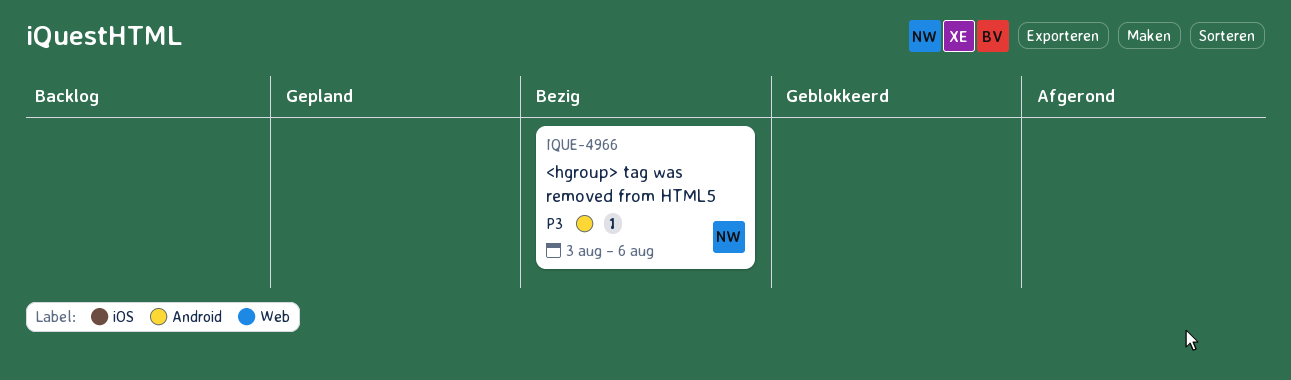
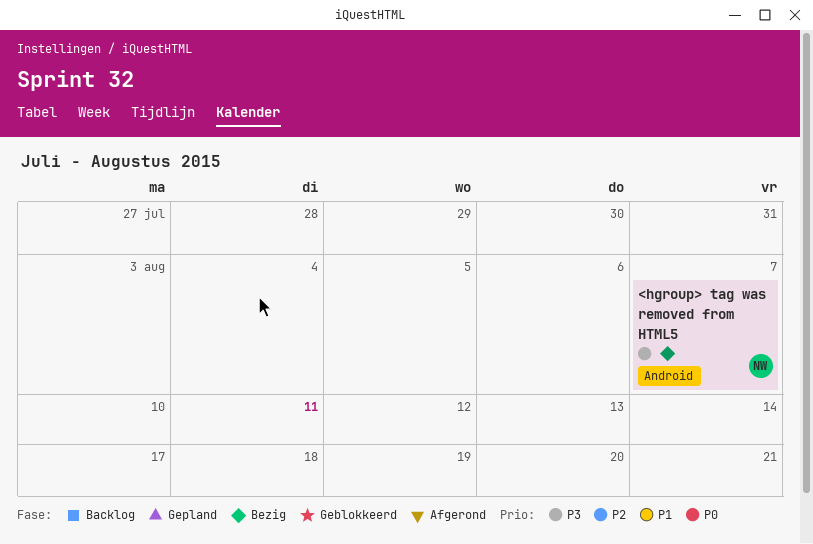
<hgroup> tag was removed from HTML5, due: Aug 6 -> Aug 7

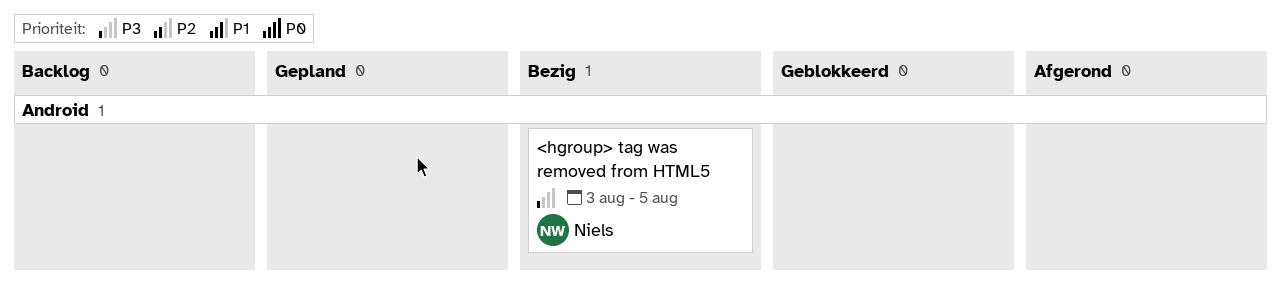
<hgroup> tag was removed from HTML5, due: Aug 7 -> Aug 5

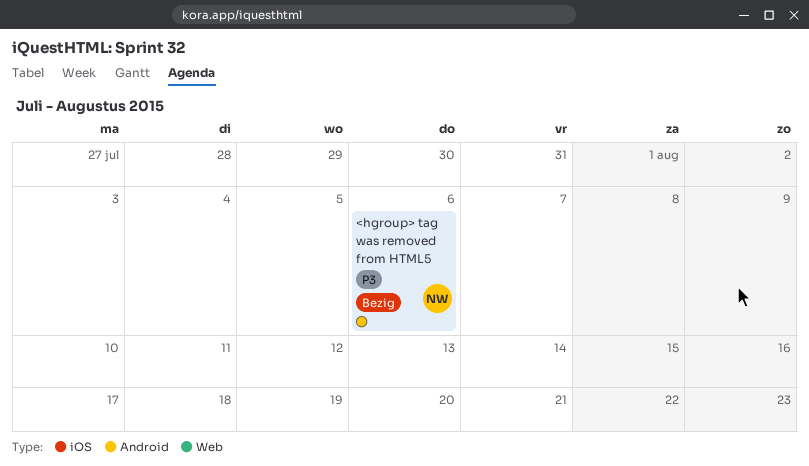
<hgroup> tag was removed from HTML5, due: Aug 5 -> Aug 6

